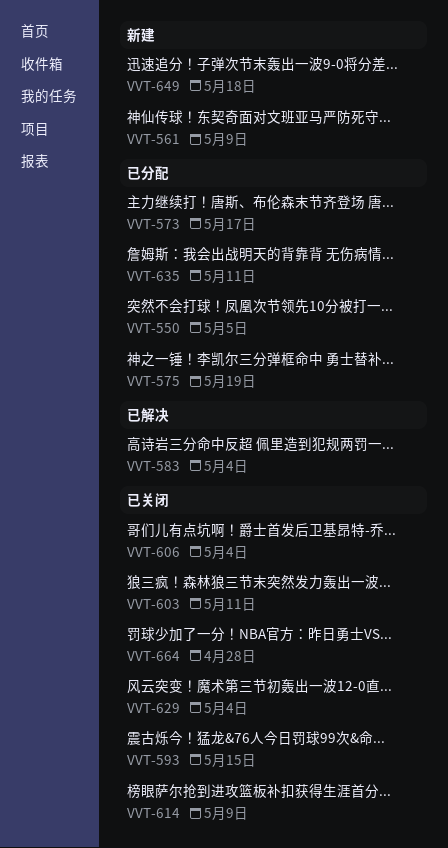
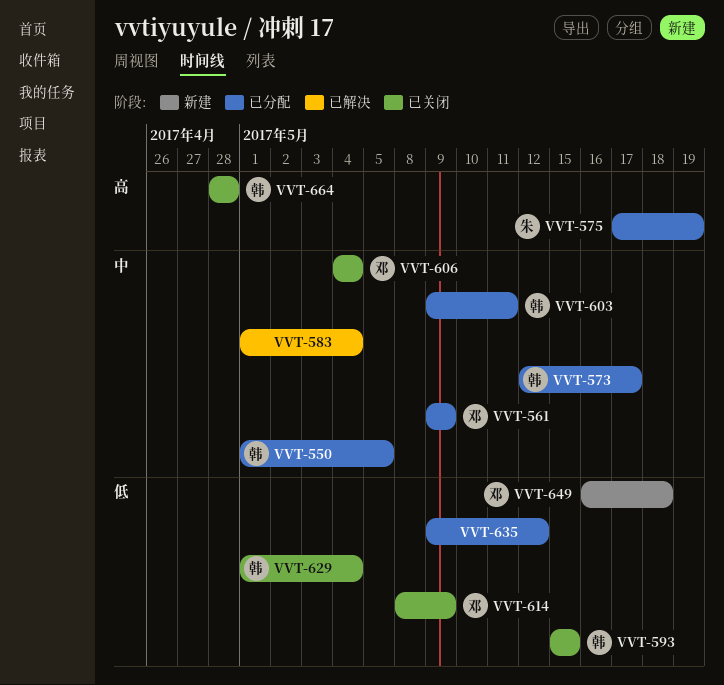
VVT-561, status: 新建 -> 已分配
VVT-603, status: 已关闭 -> 已分配
VVT-635, due: May 11 -> May 12

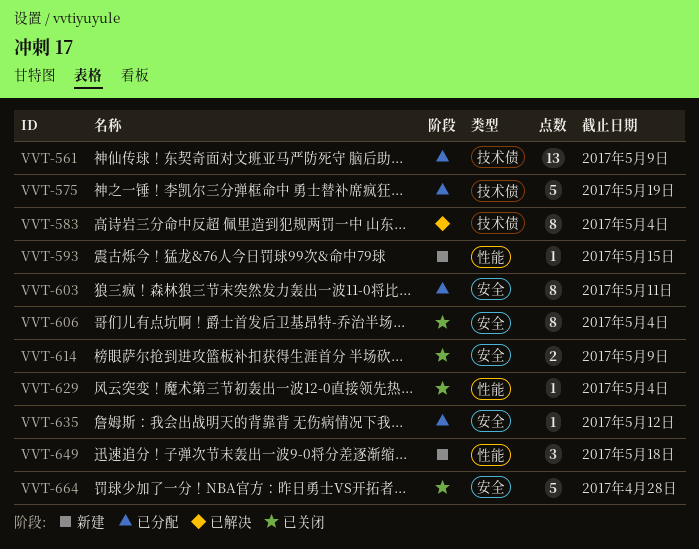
VVT-550: present -> none
VVT-573: present -> none
VVT-593, status: 已关闭 -> 新建

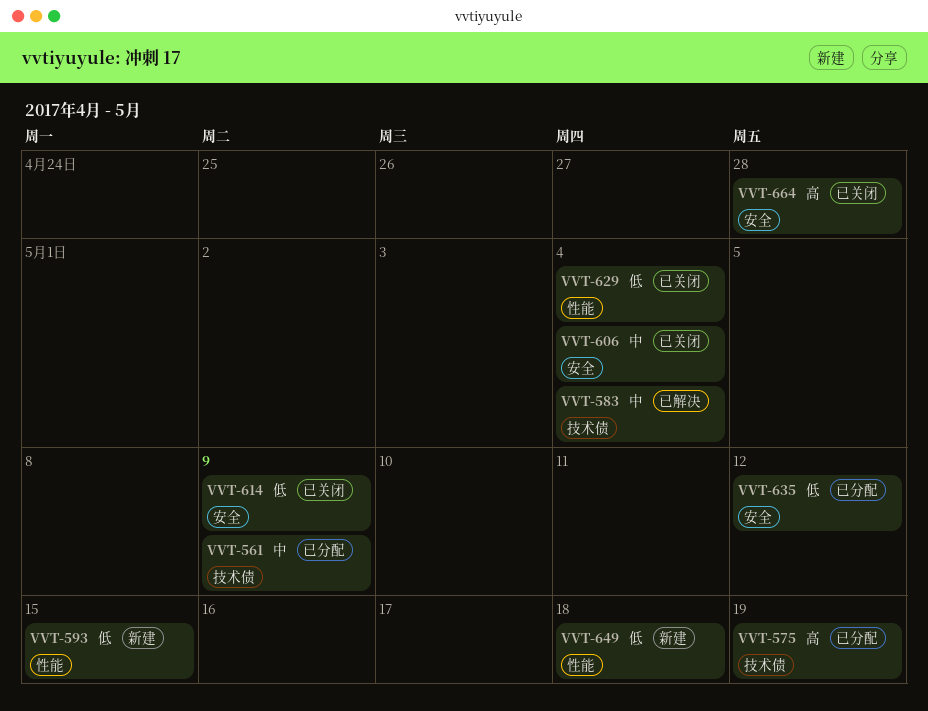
VVT-603: present -> none

